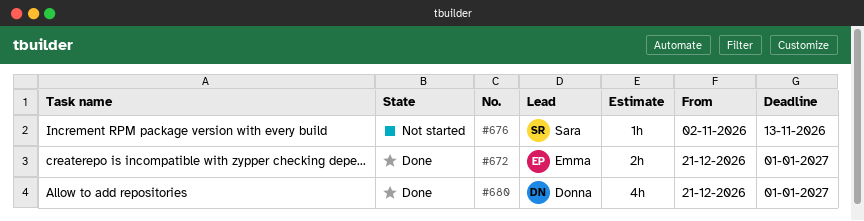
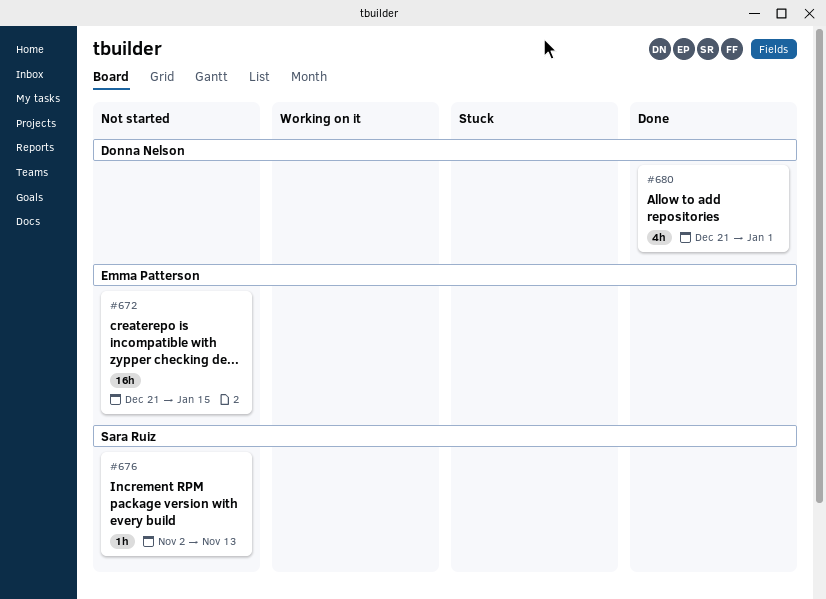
#672, status: Done -> Not started
#672, estimate: 2h -> 16h
#672, due: Jan 1 -> Jan 15

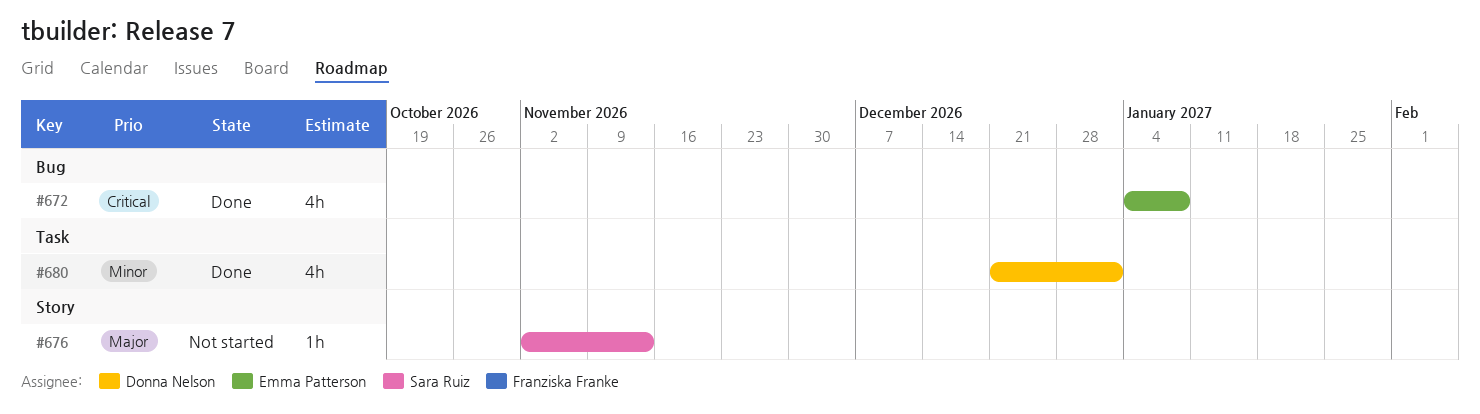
#672, status: Not started -> Done
#672, estimate: 16h -> 4h
#672, start: Dec 21 -> Jan 4
#672, due: Jan 15 -> Jan 8

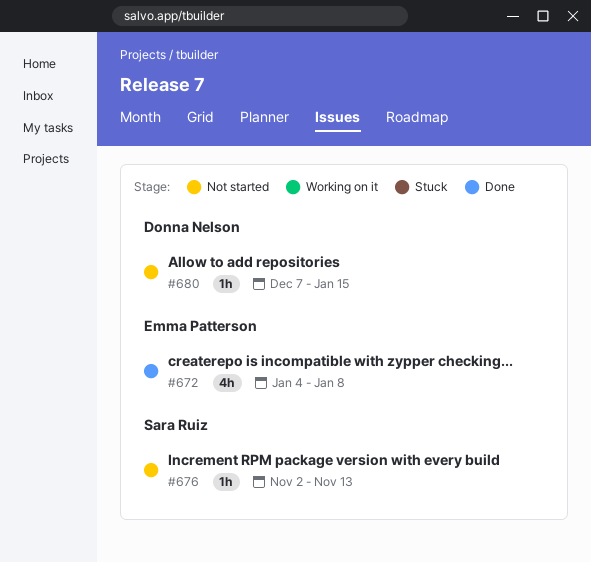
#680, status: Done -> Not started
#680, estimate: 4h -> 1h
#680, start: Dec 21 -> Dec 7
#680, due: Jan 1 -> Jan 15

